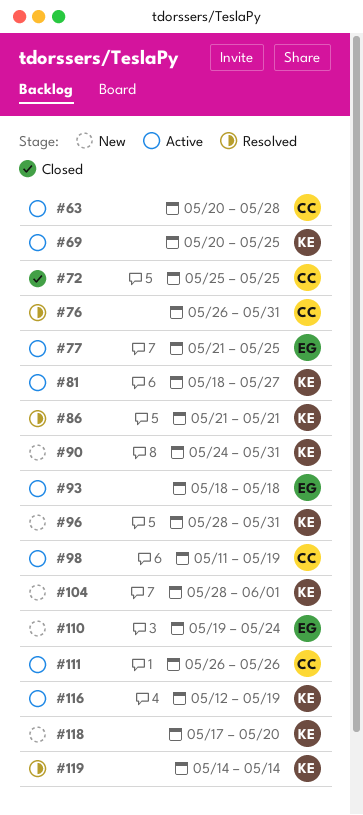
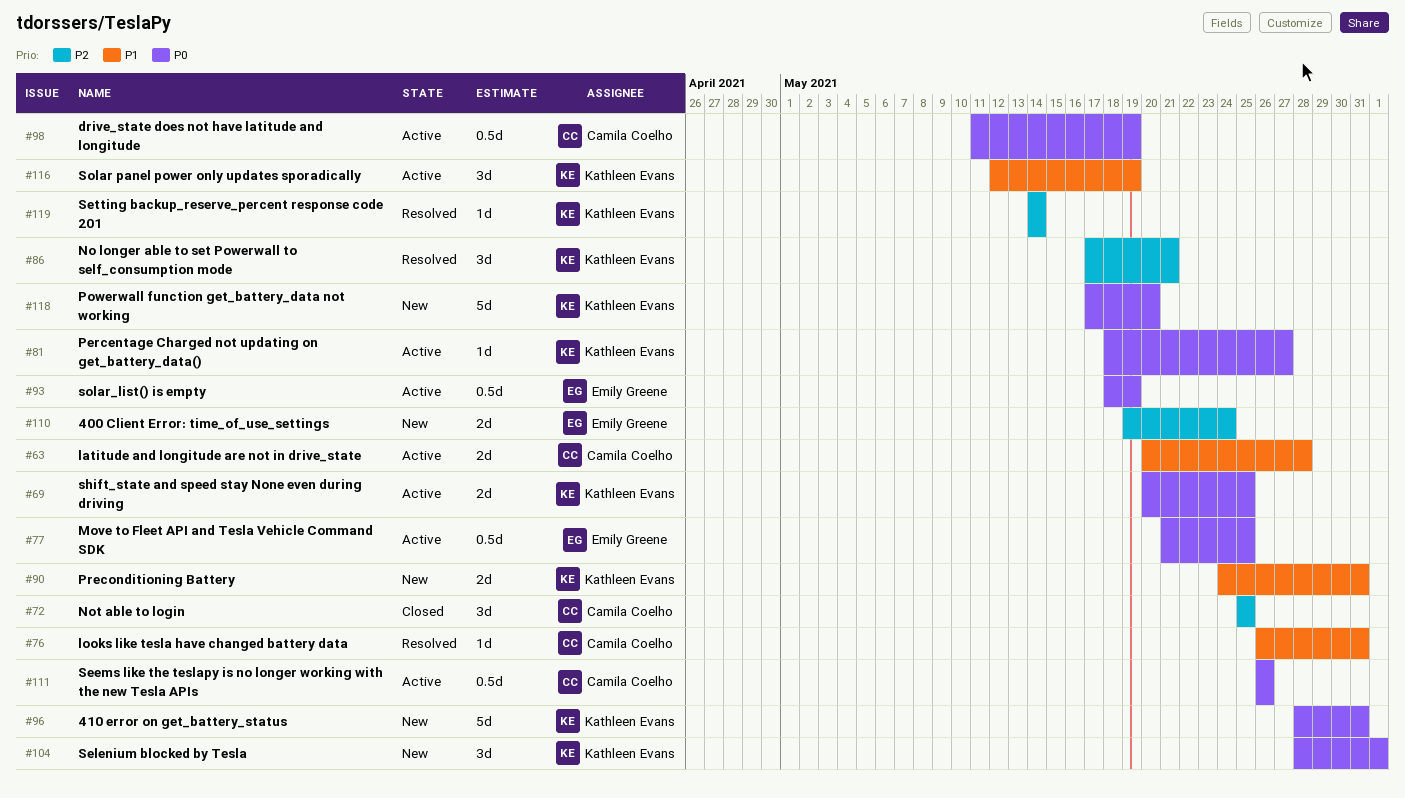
#86, start: May 21 -> May 17
#93, due: May 18 -> May 19

